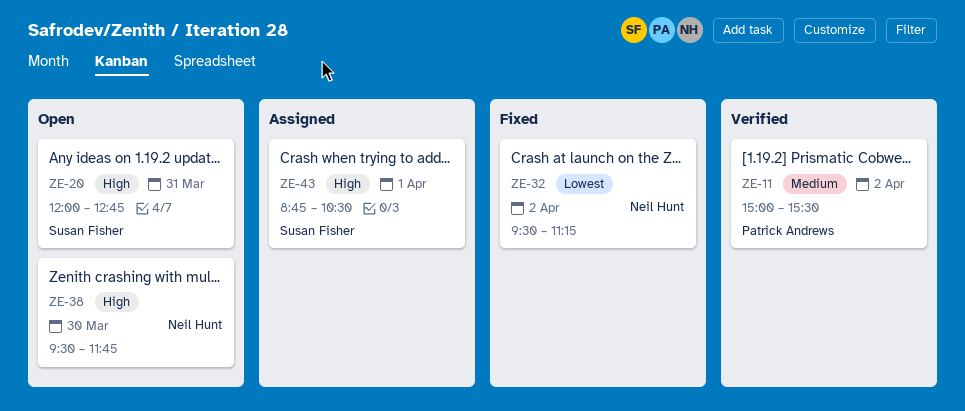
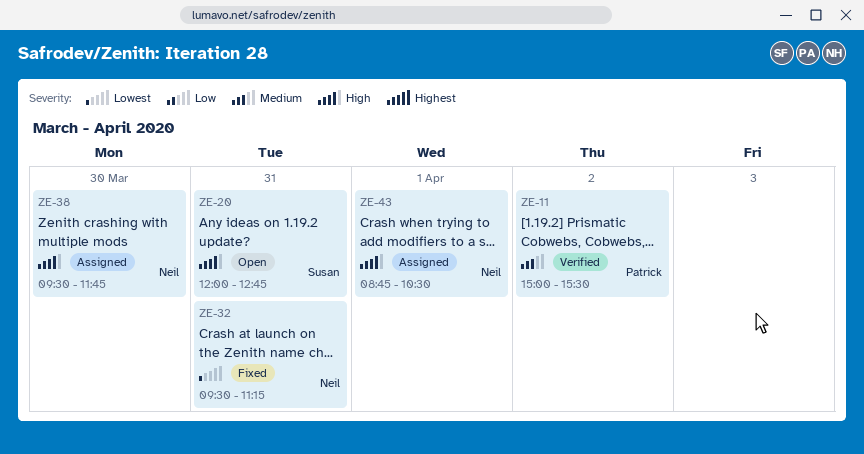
ZE-32, day: Apr 2 -> Mar 31
ZE-38, status: Open -> Assigned
ZE-43, owner: Susan Fisher -> Neil Hunt

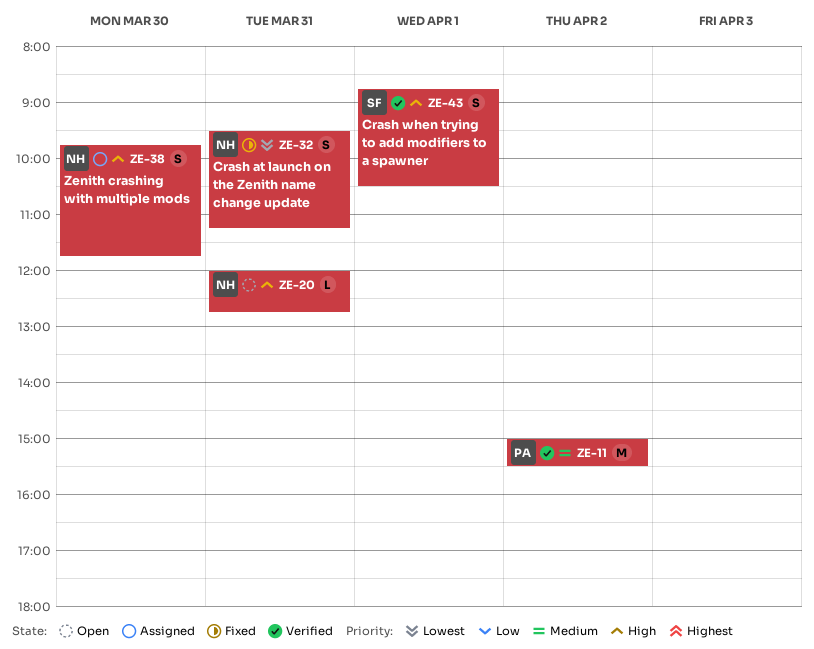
ZE-20, owner: Susan -> Neil
ZE-38, begins: 09:30 -> 09:45
ZE-43, status: Assigned -> Verified
ZE-43, owner: Neil -> Susan

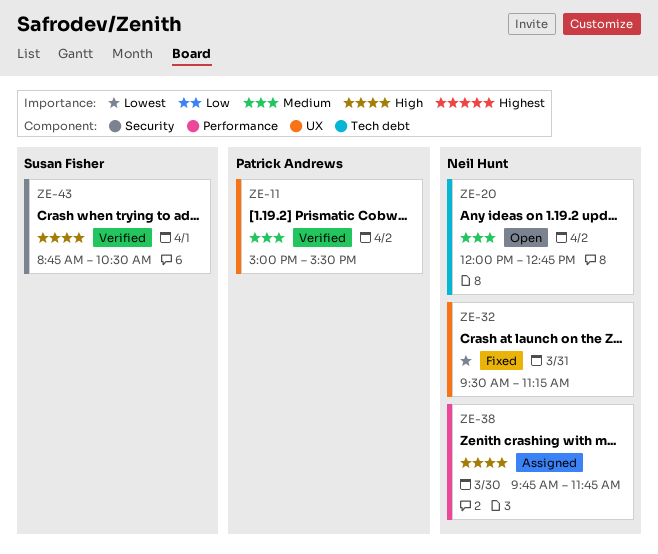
ZE-20, priority: High -> Medium
ZE-20, day: Mar 31 -> Apr 2

